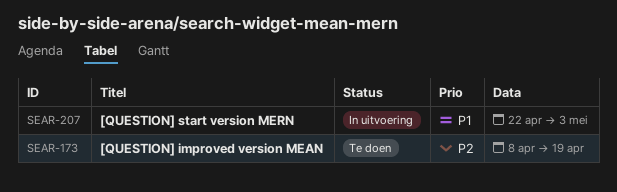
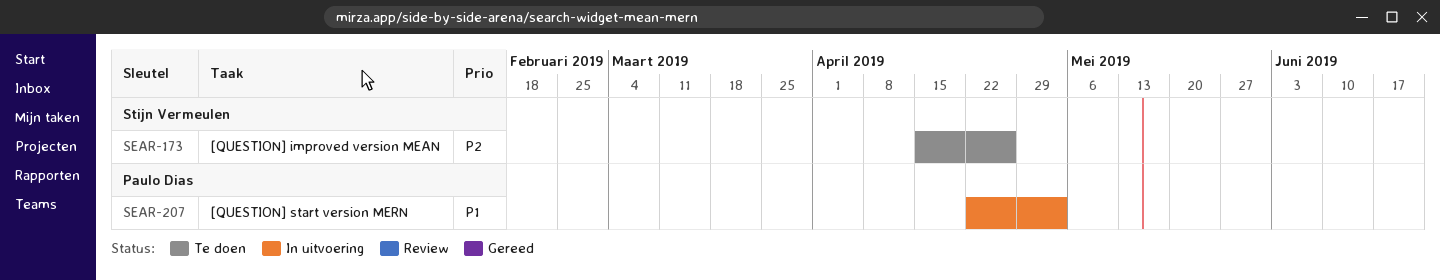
SEAR-173, start: Apr 8 -> Apr 15
SEAR-173, due: Apr 19 -> Apr 26

